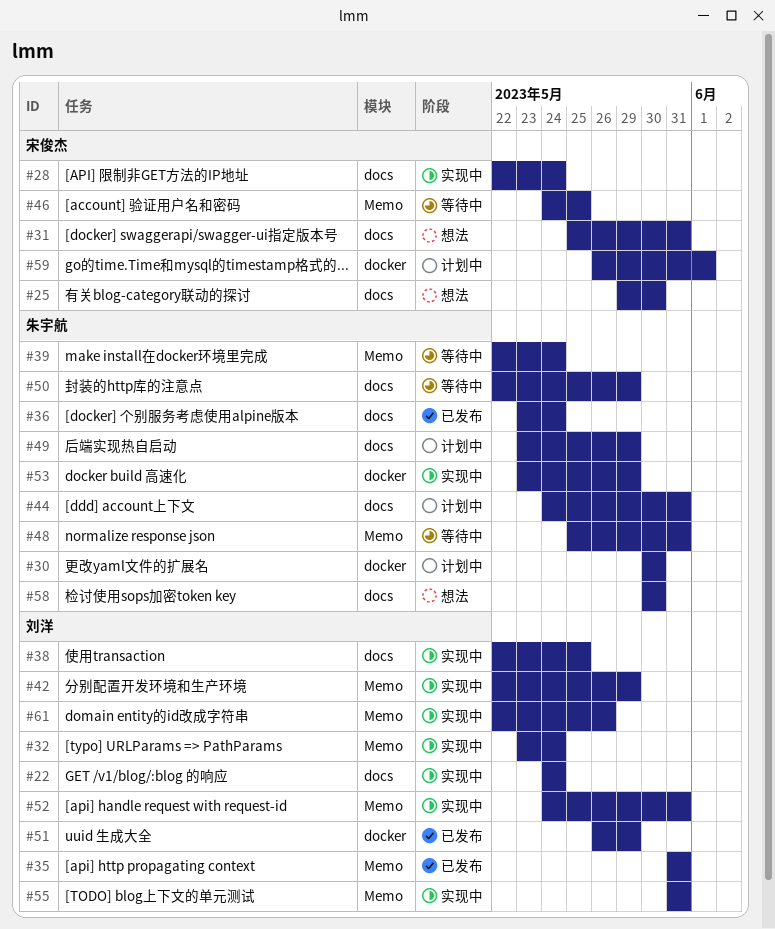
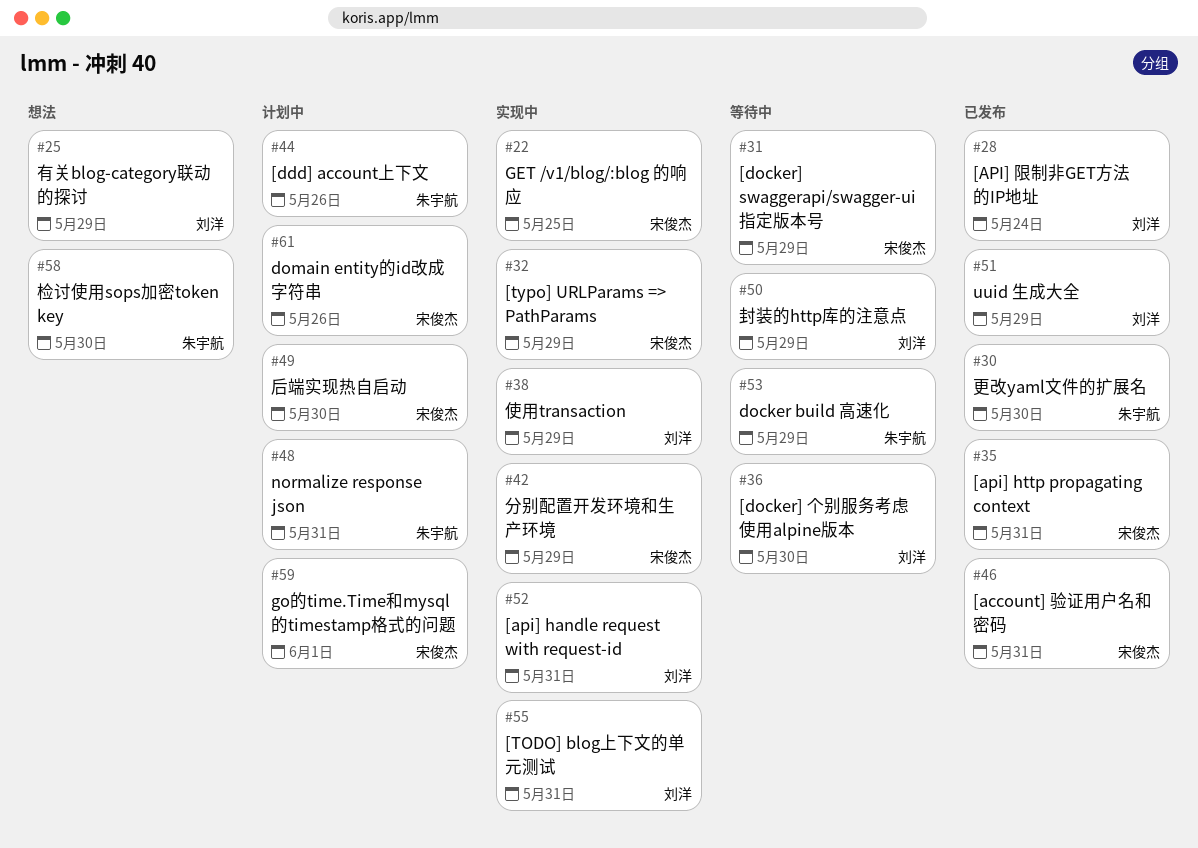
#22, owner: 刘洋 -> 宋俊杰
#22, due: May 24 -> May 25
#25, owner: 宋俊杰 -> 刘洋
#25, due: May 30 -> May 29
#28, status: 实现中 -> 已发布
#28, owner: 宋俊杰 -> 刘洋
#30, status: 计划中 -> 已发布
#31, status: 想法 -> 等待中
#31, due: May 31 -> May 29
#32, owner: 刘洋 -> 宋俊杰
#32, due: May 24 -> May 29
#35, owner: 刘洋 -> 宋俊杰
#36, status: 已发布 -> 等待中
#36, owner: 朱宇航 -> 刘洋
#36, due: May 24 -> May 30
#38, due: May 25 -> May 29
#39: present -> none
#42, owner: 刘洋 -> 宋俊杰
#44, due: May 31 -> May 26
#46, status: 等待中 -> 已发布
#46, due: May 25 -> May 31
#48, status: 等待中 -> 计划中
#49, owner: 朱宇航 -> 宋俊杰
#49, due: May 29 -> May 30
#50, owner: 朱宇航 -> 刘洋
#53, status: 实现中 -> 等待中
#61, status: 实现中 -> 计划中
#61, owner: 刘洋 -> 宋俊杰

